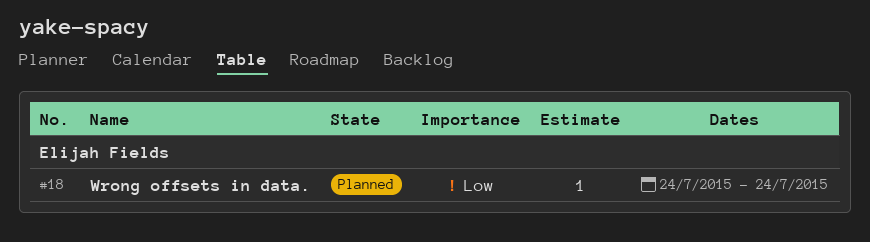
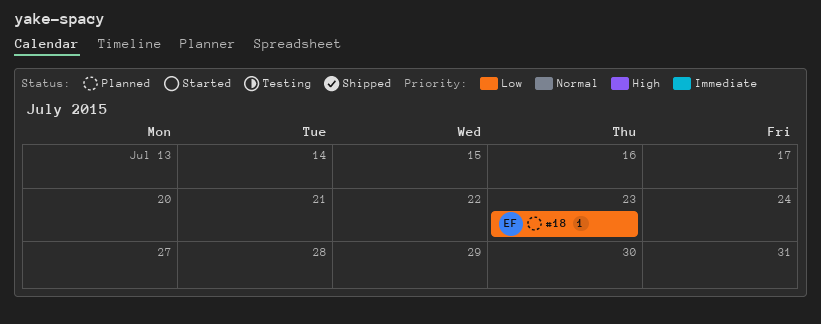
#18, start: Jul 24 -> Jul 23
#18, due: Jul 24 -> Jul 23

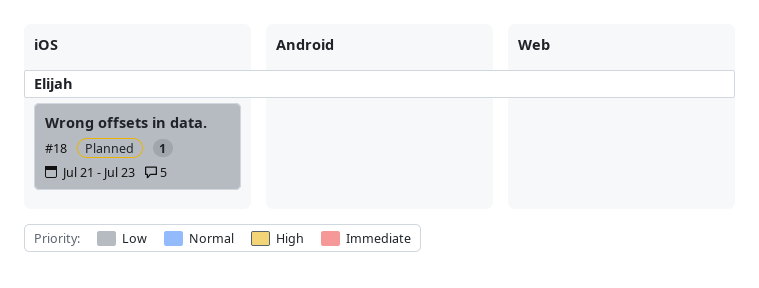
#18, start: Jul 23 -> Jul 21

